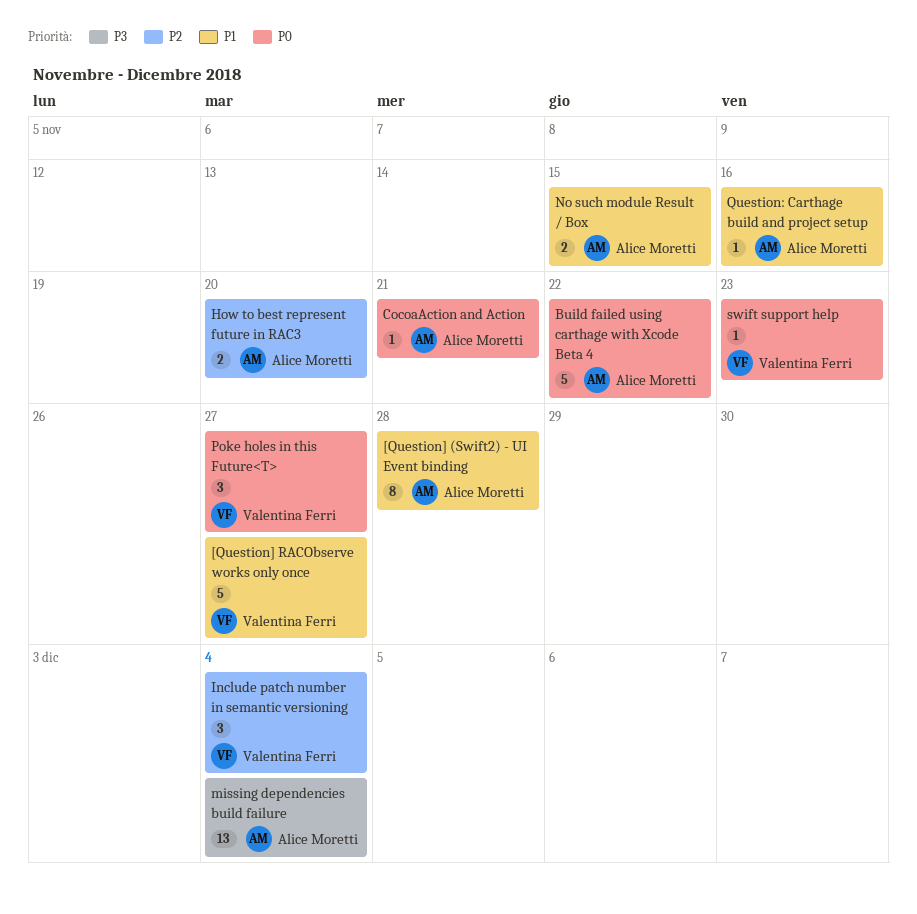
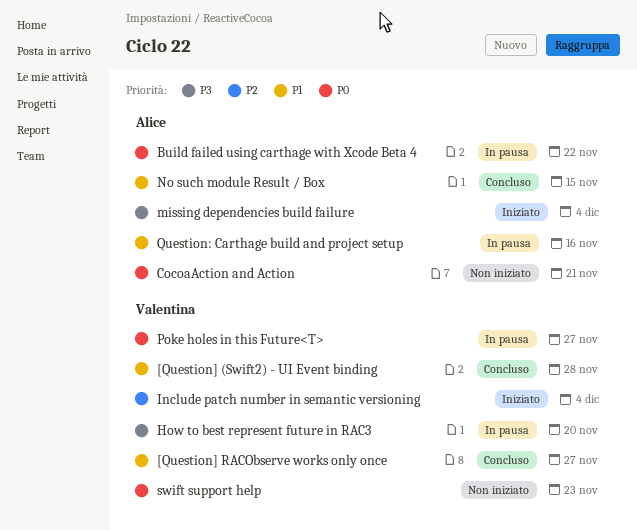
[Question] (Swift2) - UI Event binding, owner: Alice Moretti -> Valentina Ferri
How to best represent future in RAC3, owner: Alice Moretti -> Valentina Ferri
How to best represent future in RAC3, priority: P2 -> P3

